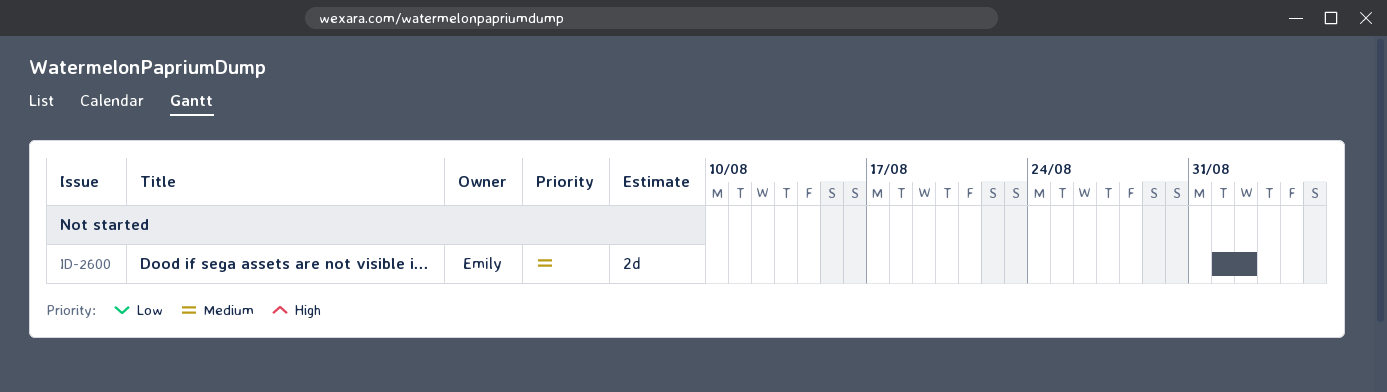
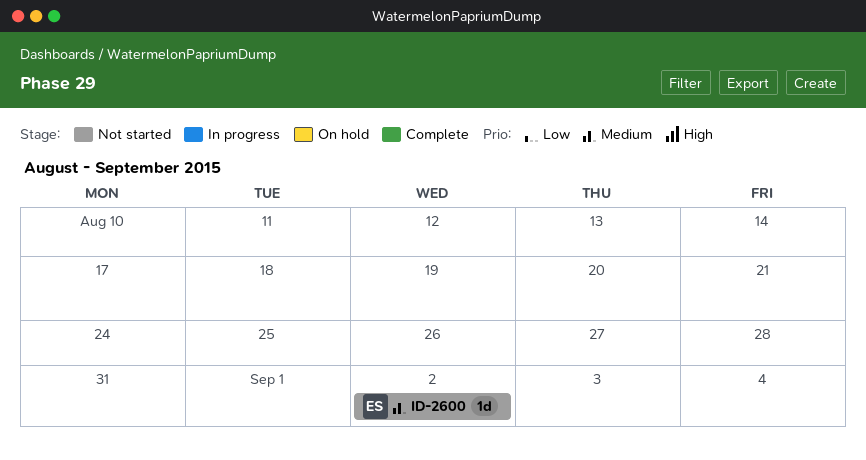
ID-2600, estimate: 2d -> 1d
ID-2600, start: Sep 1 -> Sep 2

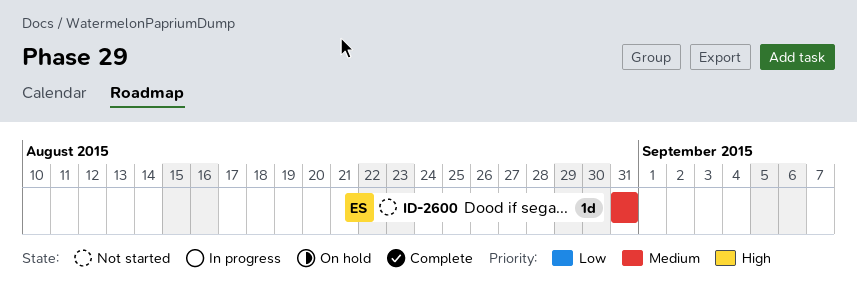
ID-2600, start: Sep 2 -> Aug 31
ID-2600, due: Sep 2 -> Aug 31

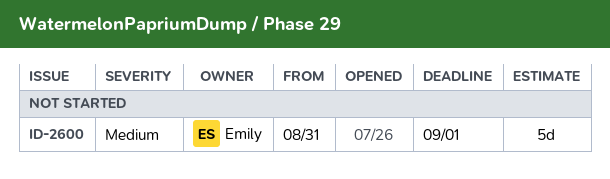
ID-2600, estimate: 1d -> 5d
ID-2600, due: Aug 31 -> Sep 1

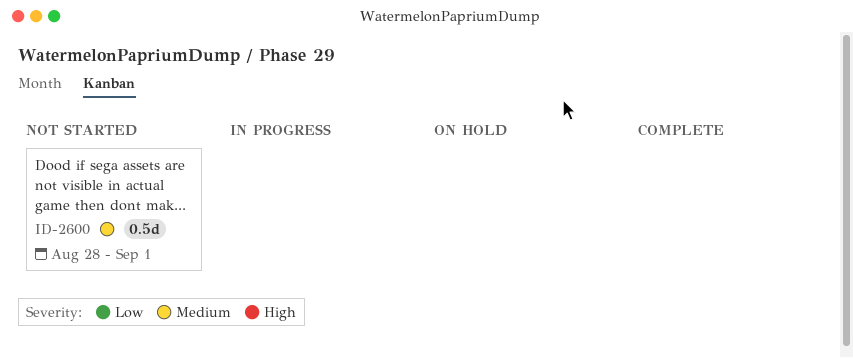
ID-2600, estimate: 5d -> 0.5d
ID-2600, start: Aug 31 -> Aug 28

